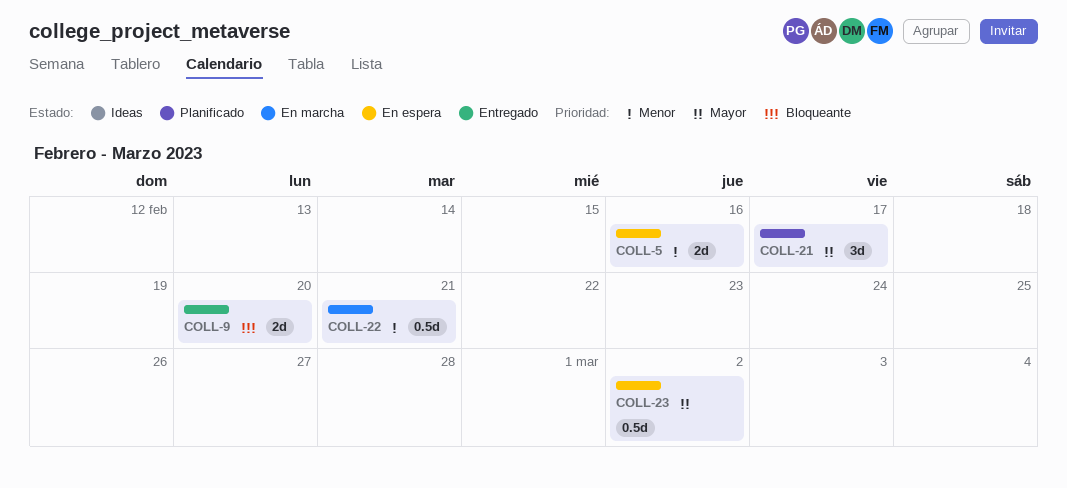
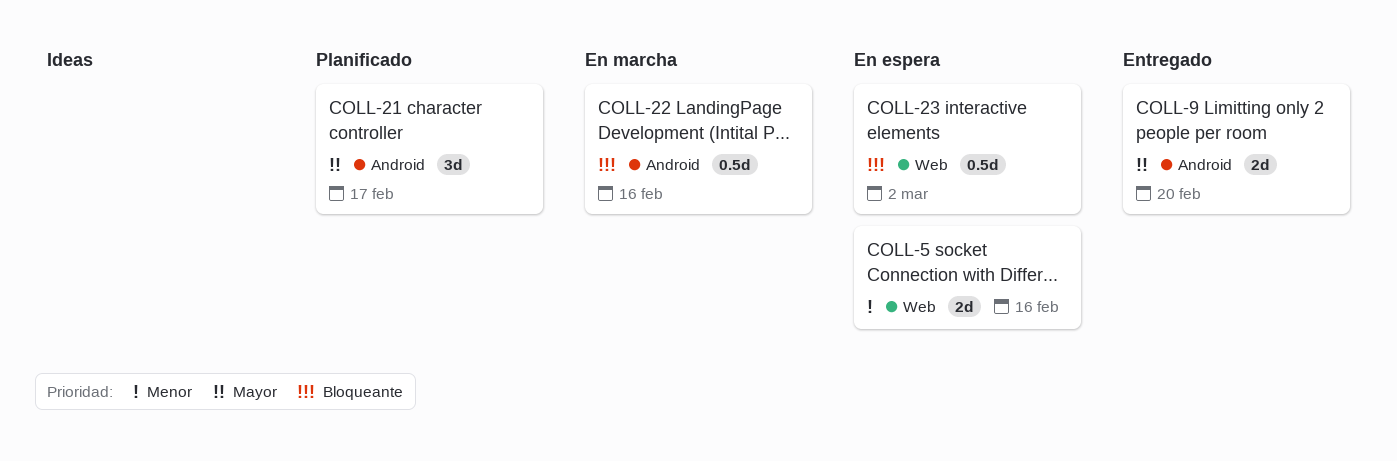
COLL-9, priority: Bloqueante -> Mayor
COLL-22, priority: Menor -> Bloqueante
COLL-22, due: Feb 21 -> Feb 16
COLL-23, priority: Mayor -> Bloqueante

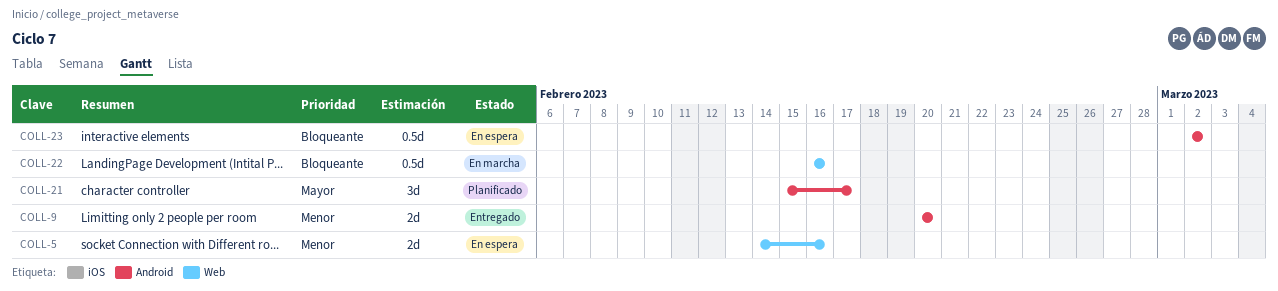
COLL-9, priority: Mayor -> Menor
COLL-22, label: Android -> Web
COLL-23, label: Web -> Android

